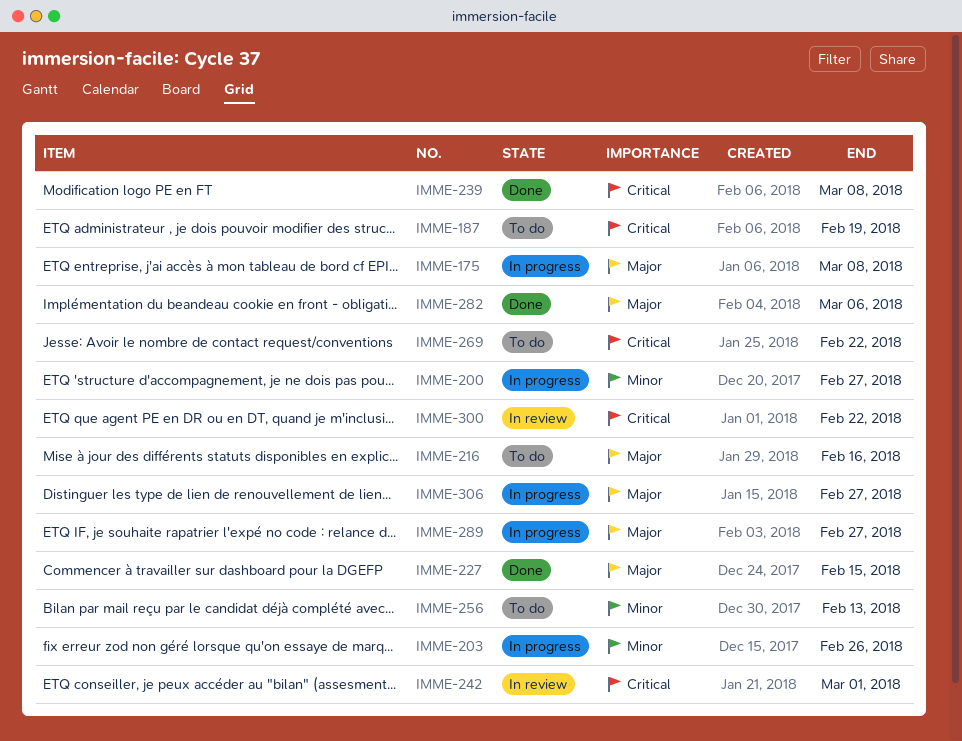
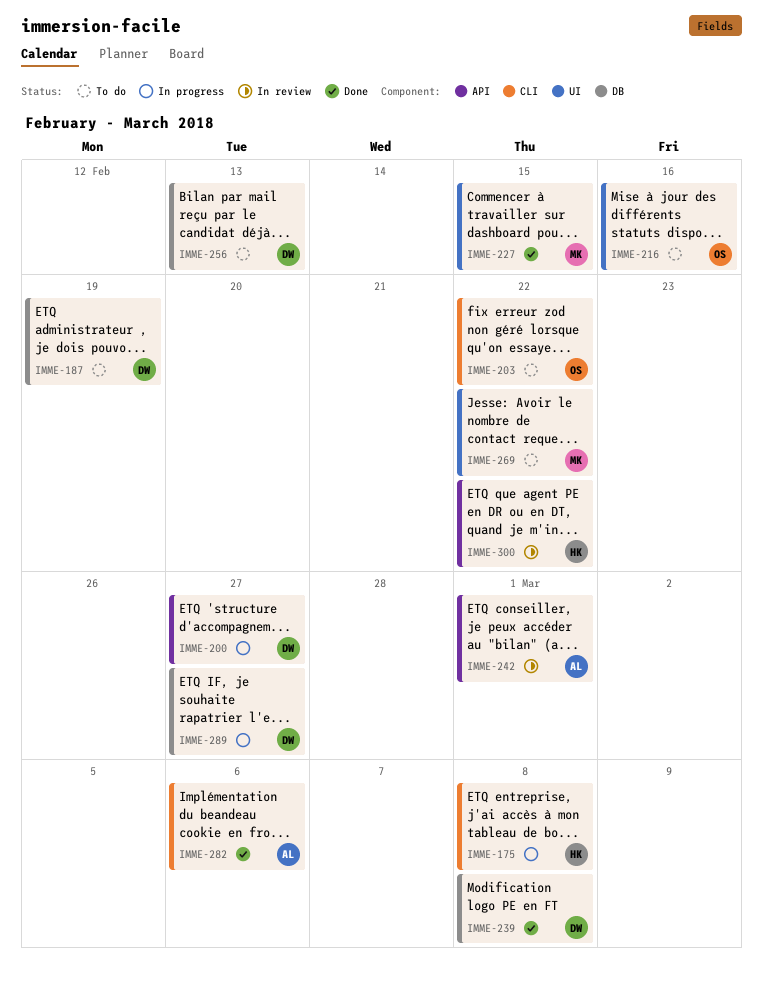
IMME-203, status: In progress -> To do
IMME-203, due: Feb 26 -> Feb 22
IMME-306: present -> none

